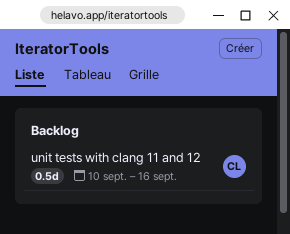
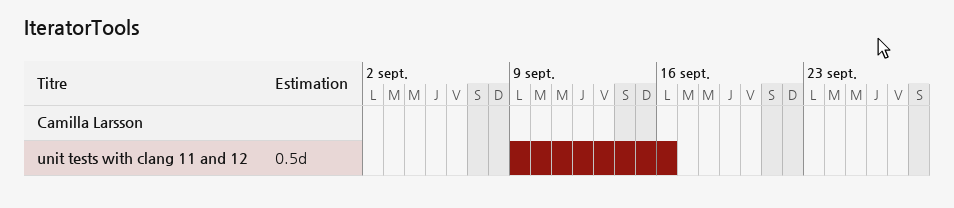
unit tests with clang 11 and 12, start: Sep 10 -> Sep 9

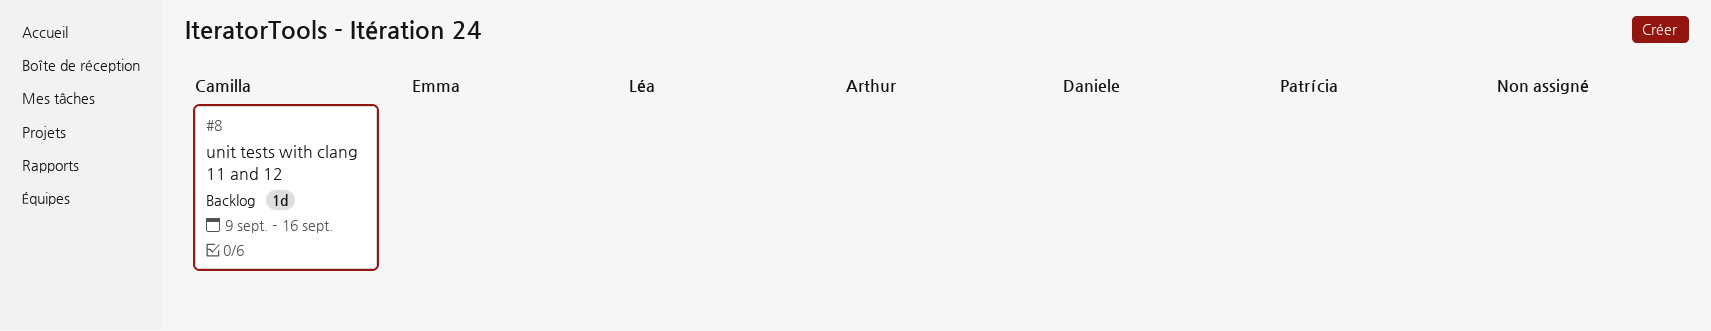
unit tests with clang 11 and 12, estimate: 0.5d -> 1d

